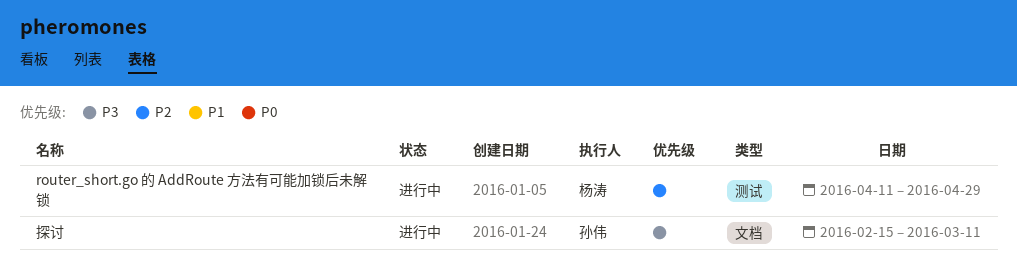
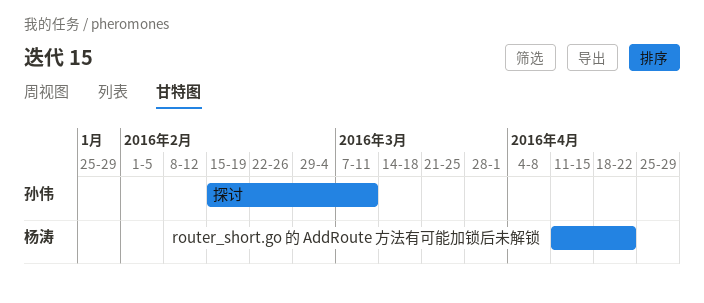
router_short.go 的 AddRoute 方法有可能加锁后未解锁, due: Apr 29 -> Apr 22

